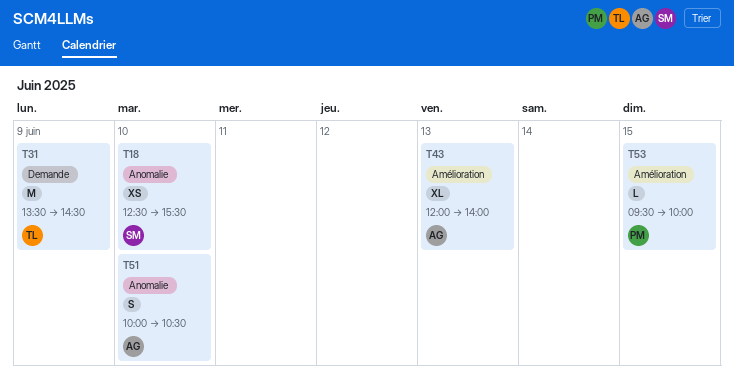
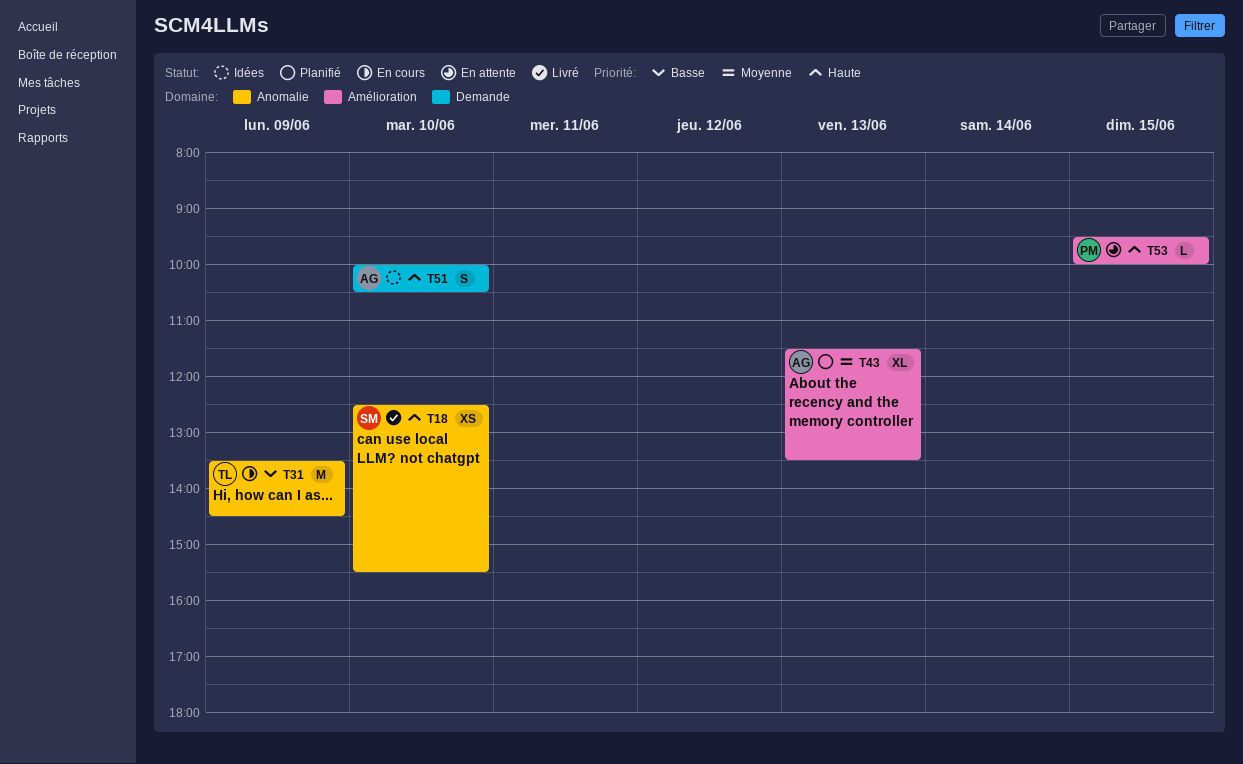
T31, label: Demande -> Anomalie
T43, begins: 12:00 -> 11:30
T43, ends: 14:00 -> 13:30
T51, label: Anomalie -> Demande

